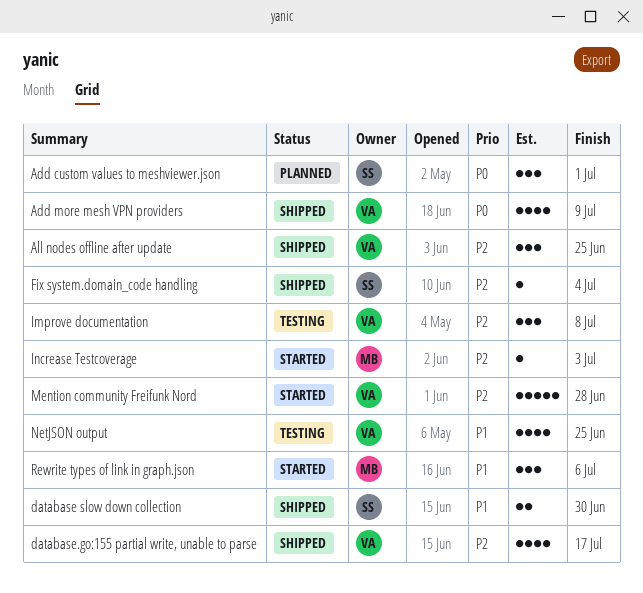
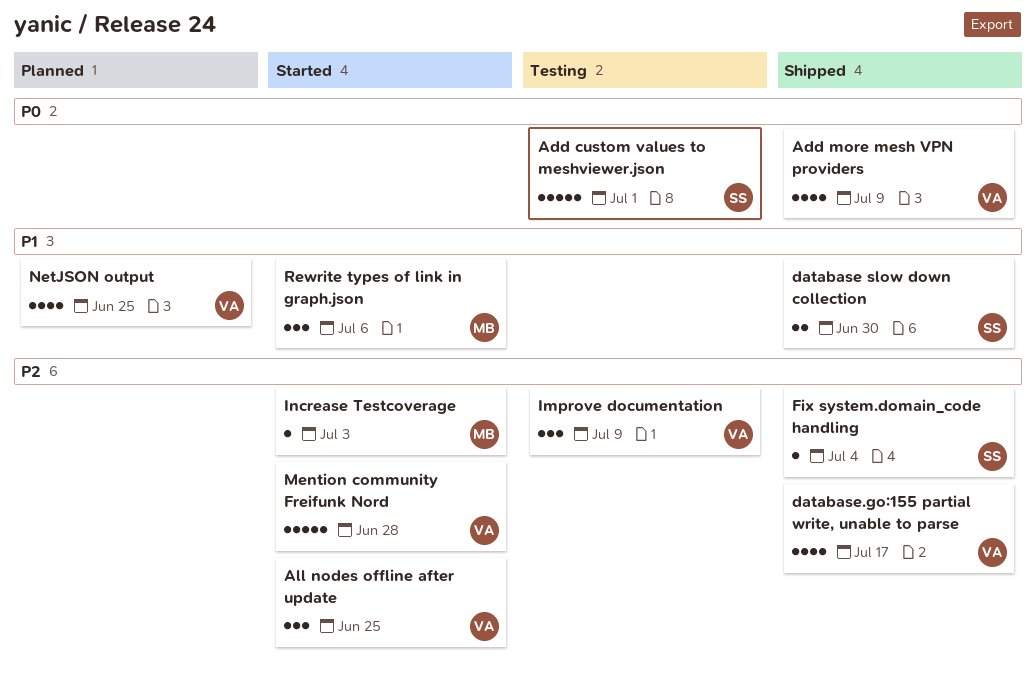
Add custom values to meshviewer.json, status: Planned -> Testing
Add custom values to meshviewer.json, estimate: 3 -> 5
All nodes offline after update, status: Shipped -> Started
Improve documentation, due: Jul 8 -> Jul 9
NetJSON output, status: Testing -> Planned

